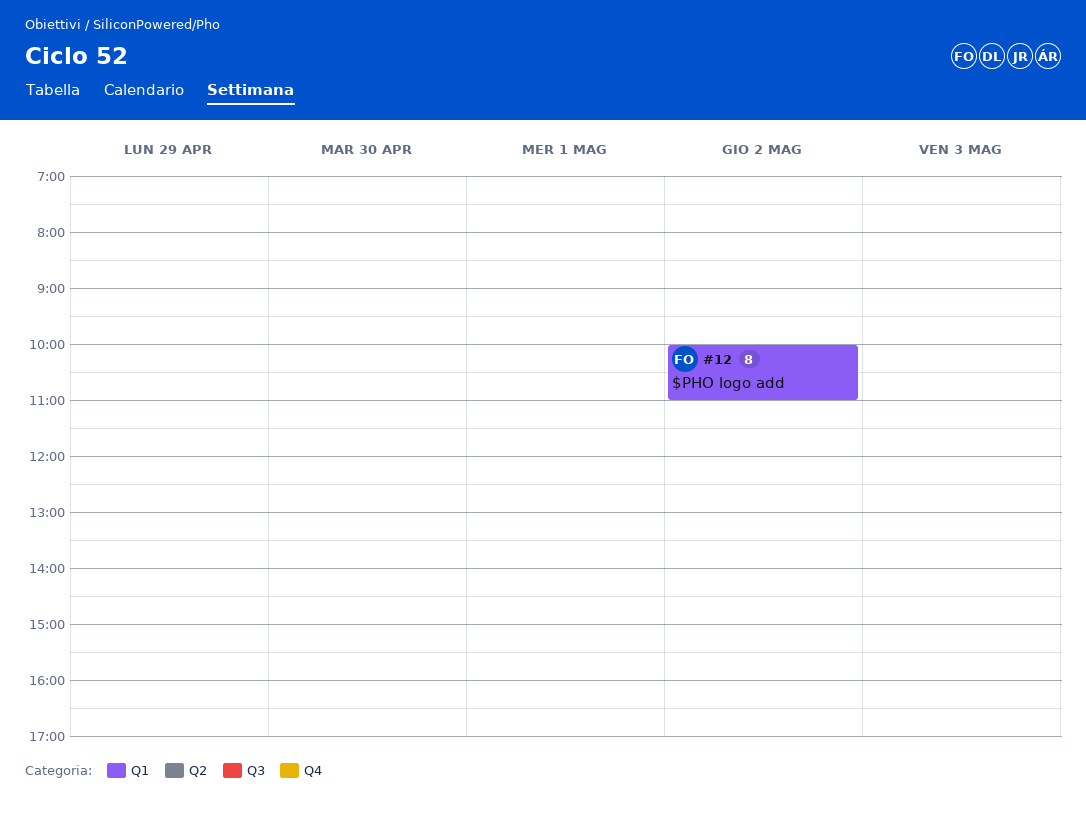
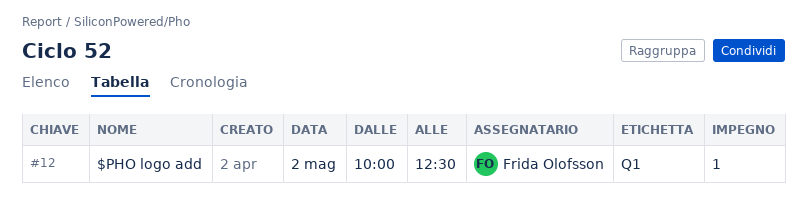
#12, estimate: 8 -> 1
#12, ends: 11:00 -> 12:30

